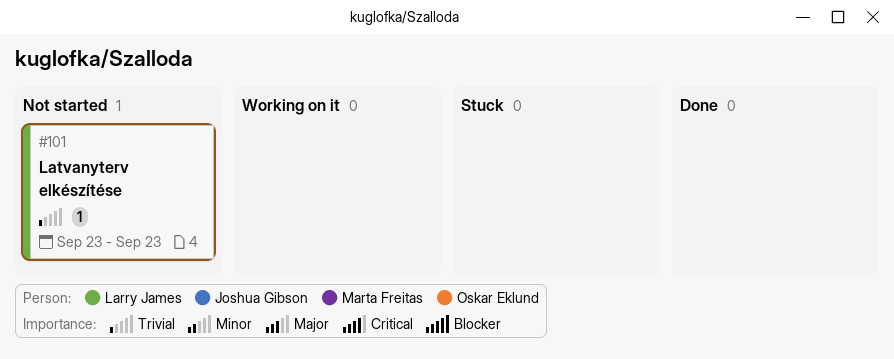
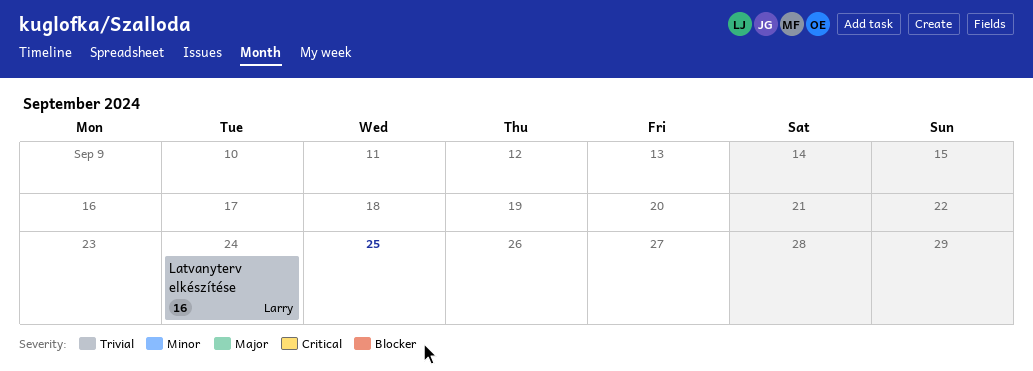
Latvanyterv elkészítése, estimate: 1 -> 16
Latvanyterv elkészítése, due: Sep 23 -> Sep 24

